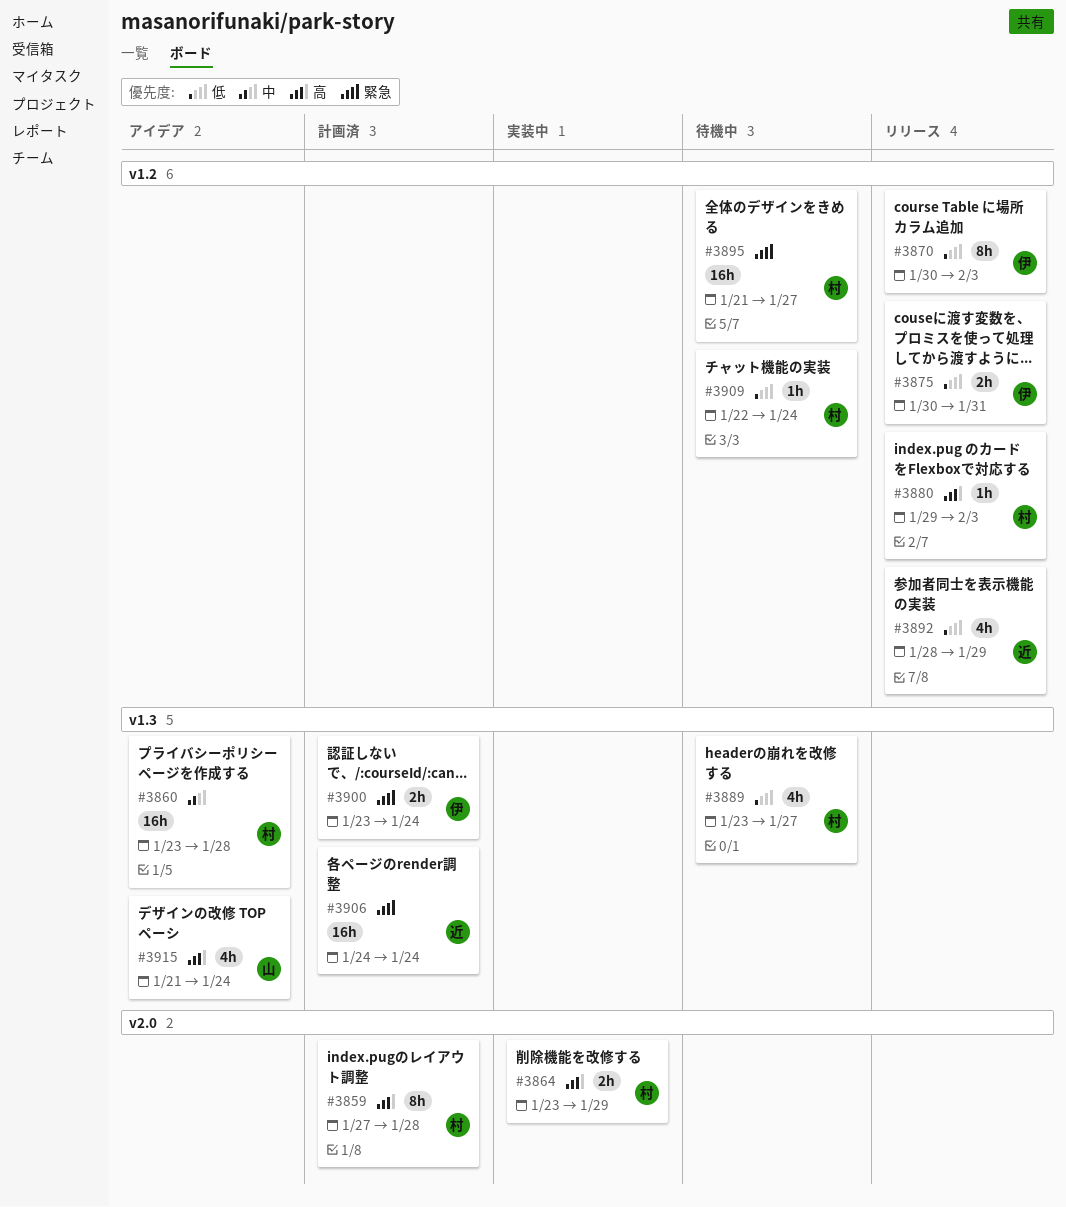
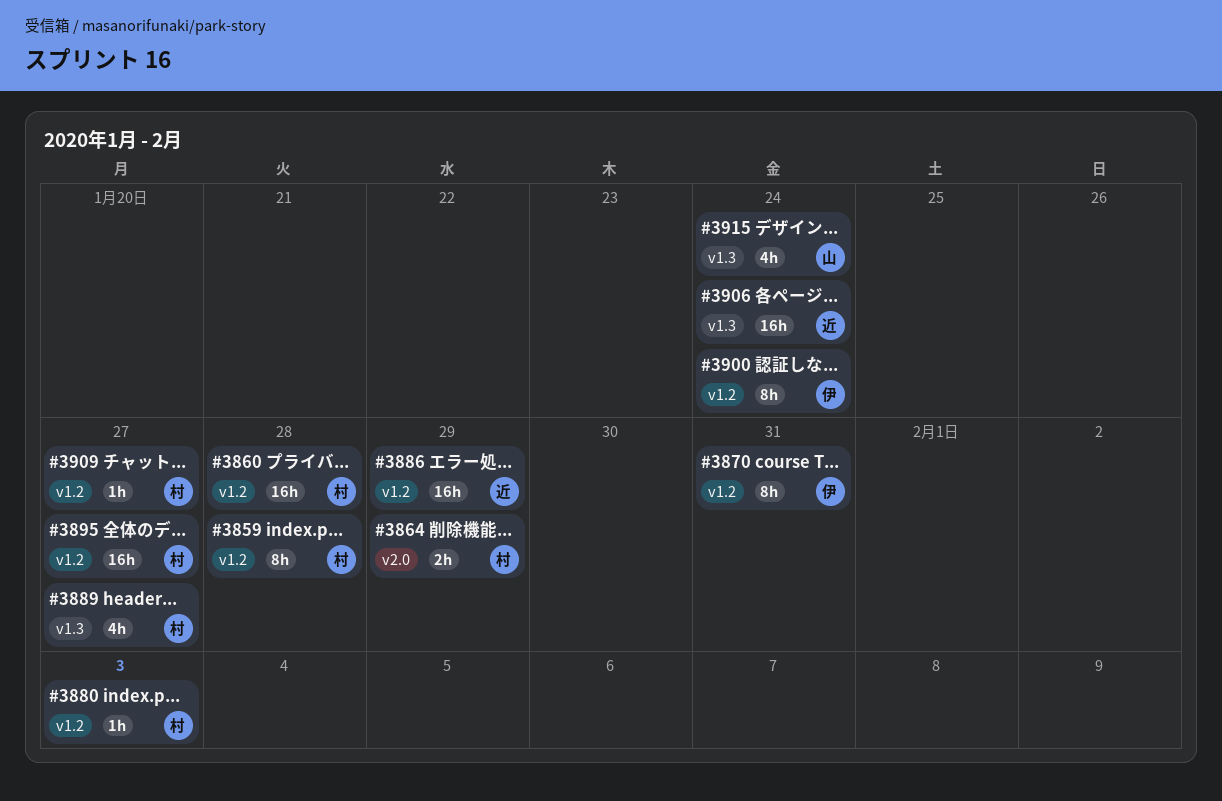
#3859, label: v2.0 -> v1.2
#3860, label: v1.3 -> v1.2
#3870, due: Feb 3 -> Jan 31
#3875: present -> none
#3886: none -> present
#3892: present -> none
#3900, label: v1.3 -> v1.2
#3900, estimate: 2h -> 8h
#3909, due: Jan 24 -> Jan 27

